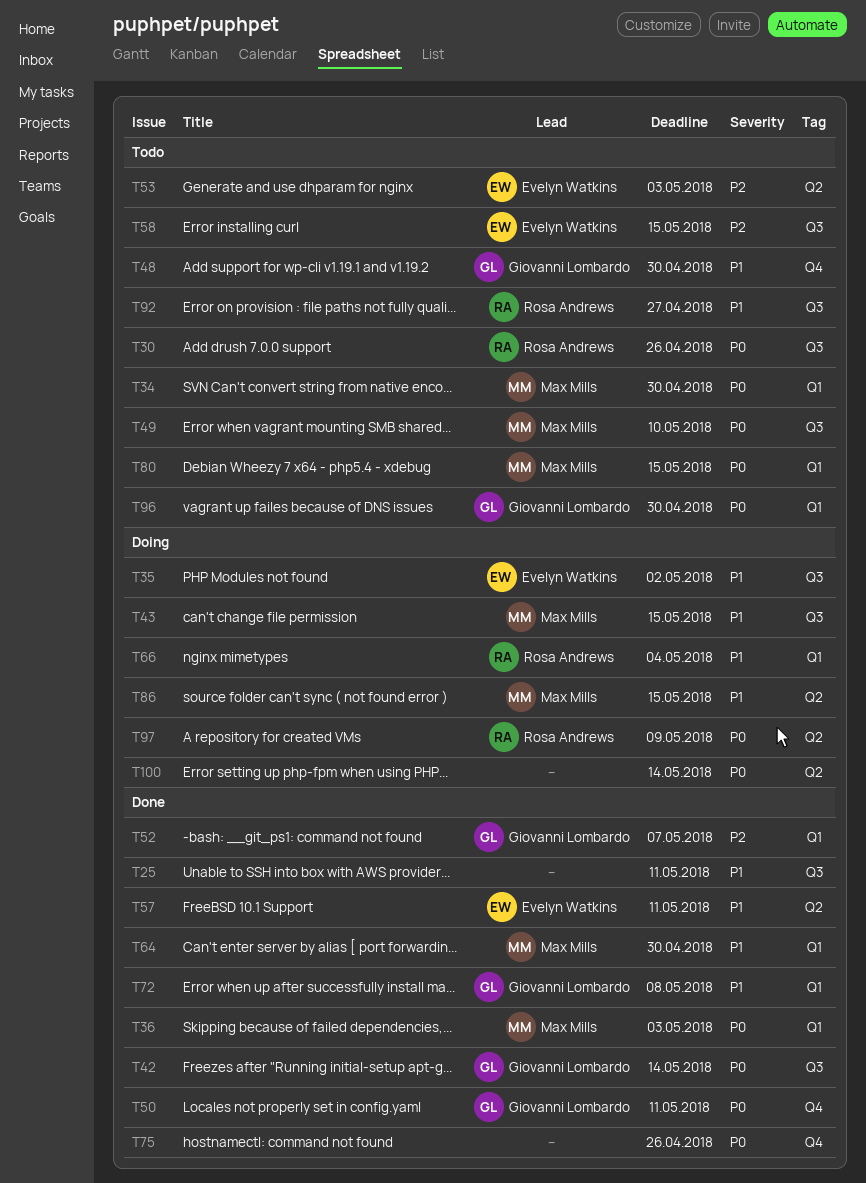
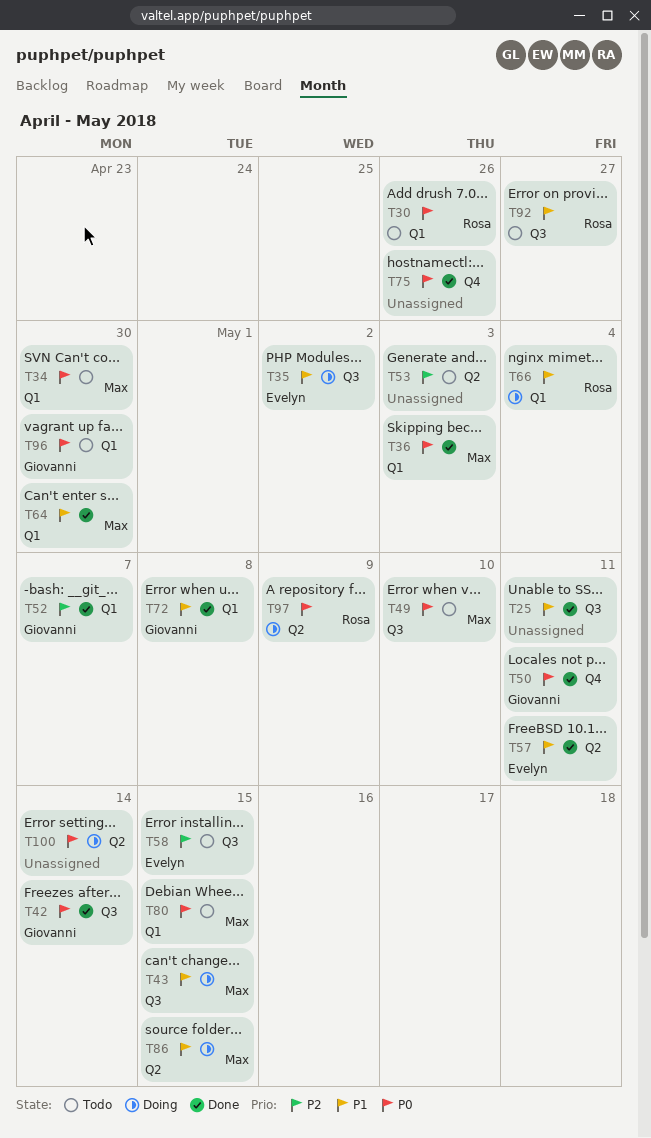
T30, label: Q3 -> Q1
T48: present -> none
T53, owner: Evelyn Watkins -> none

